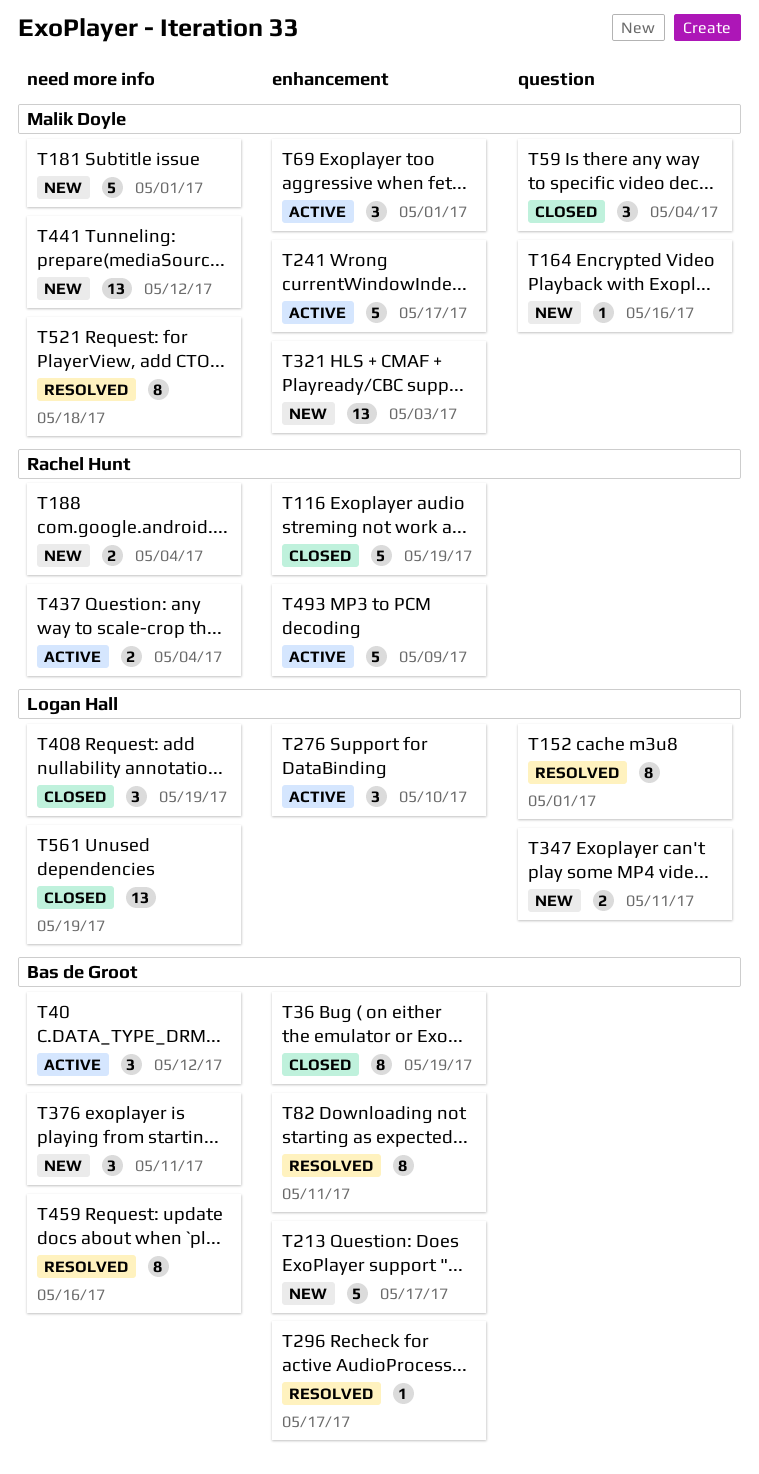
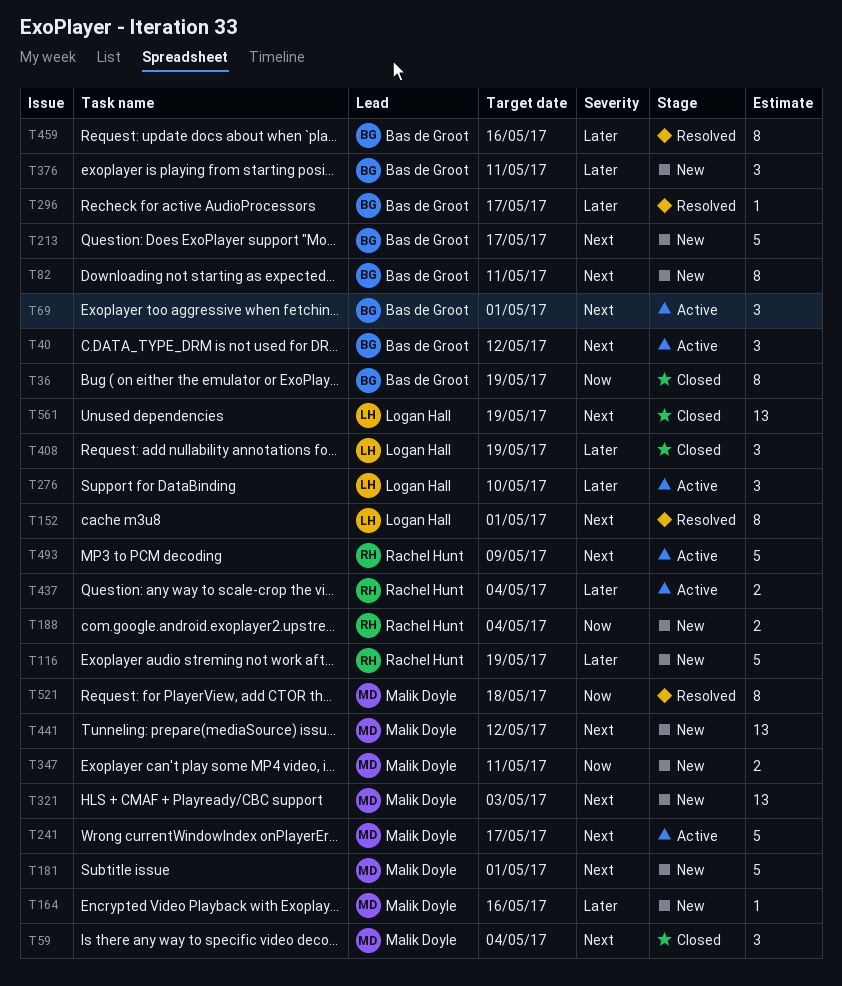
T69, owner: Malik Doyle -> Bas de Groot
T82, status: Resolved -> New
T116, status: Closed -> New
T347, owner: Logan Hall -> Malik Doyle

